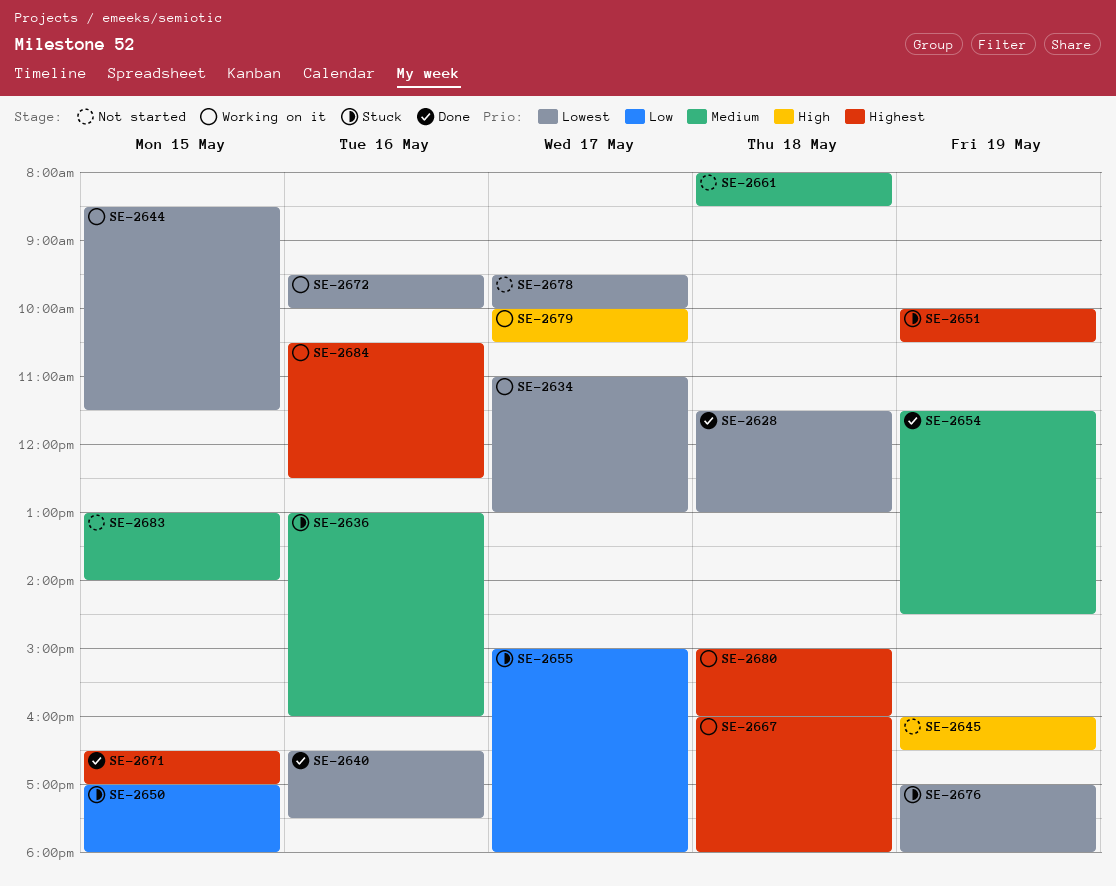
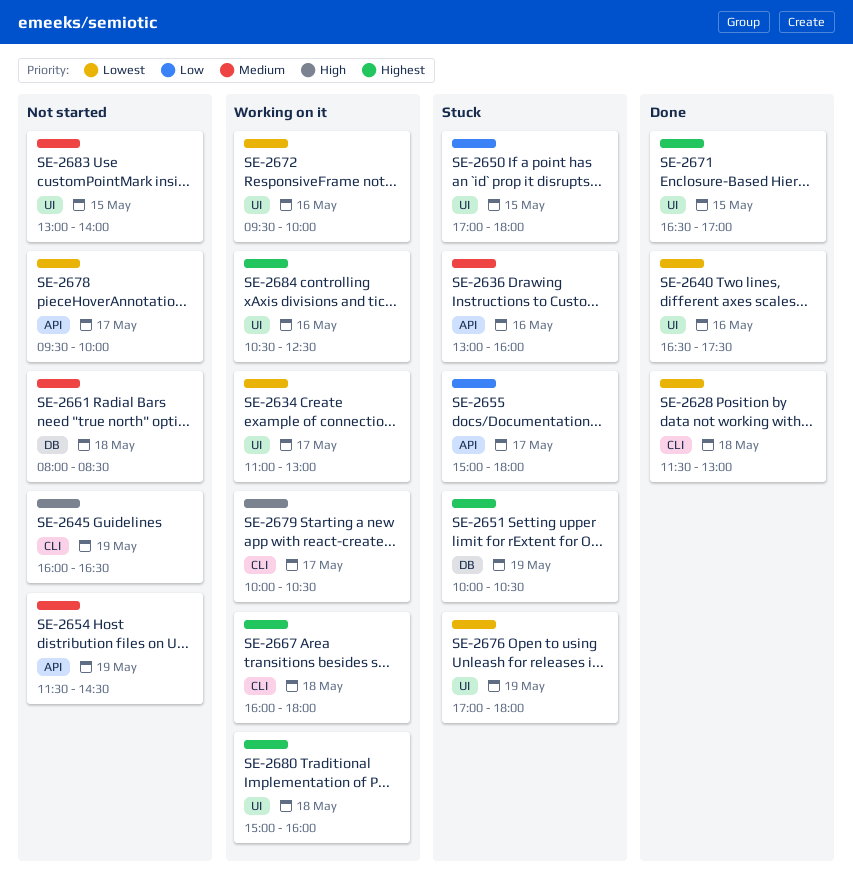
SE-2644: present -> none
SE-2654, status: Done -> Not started

